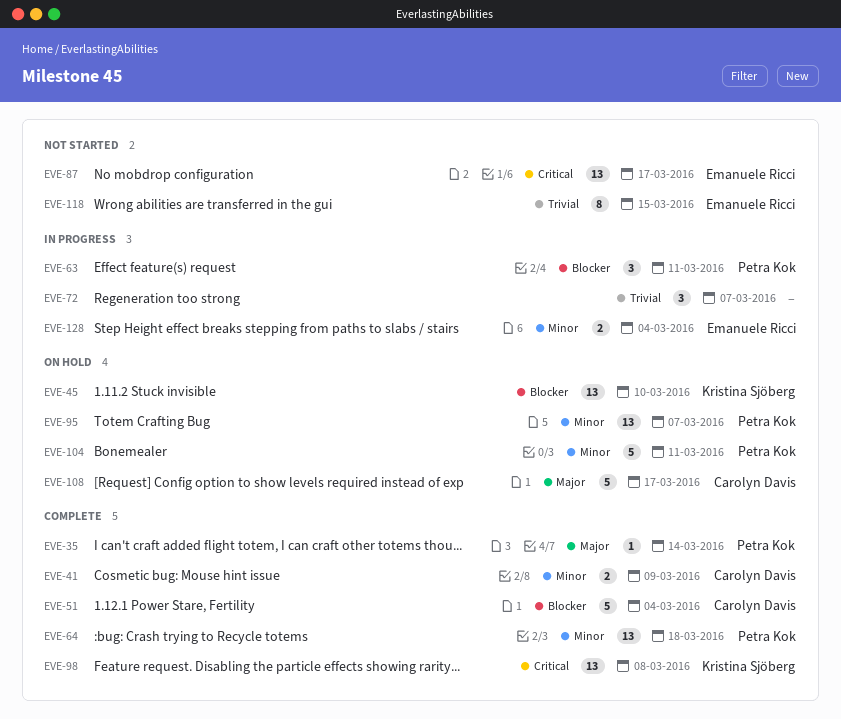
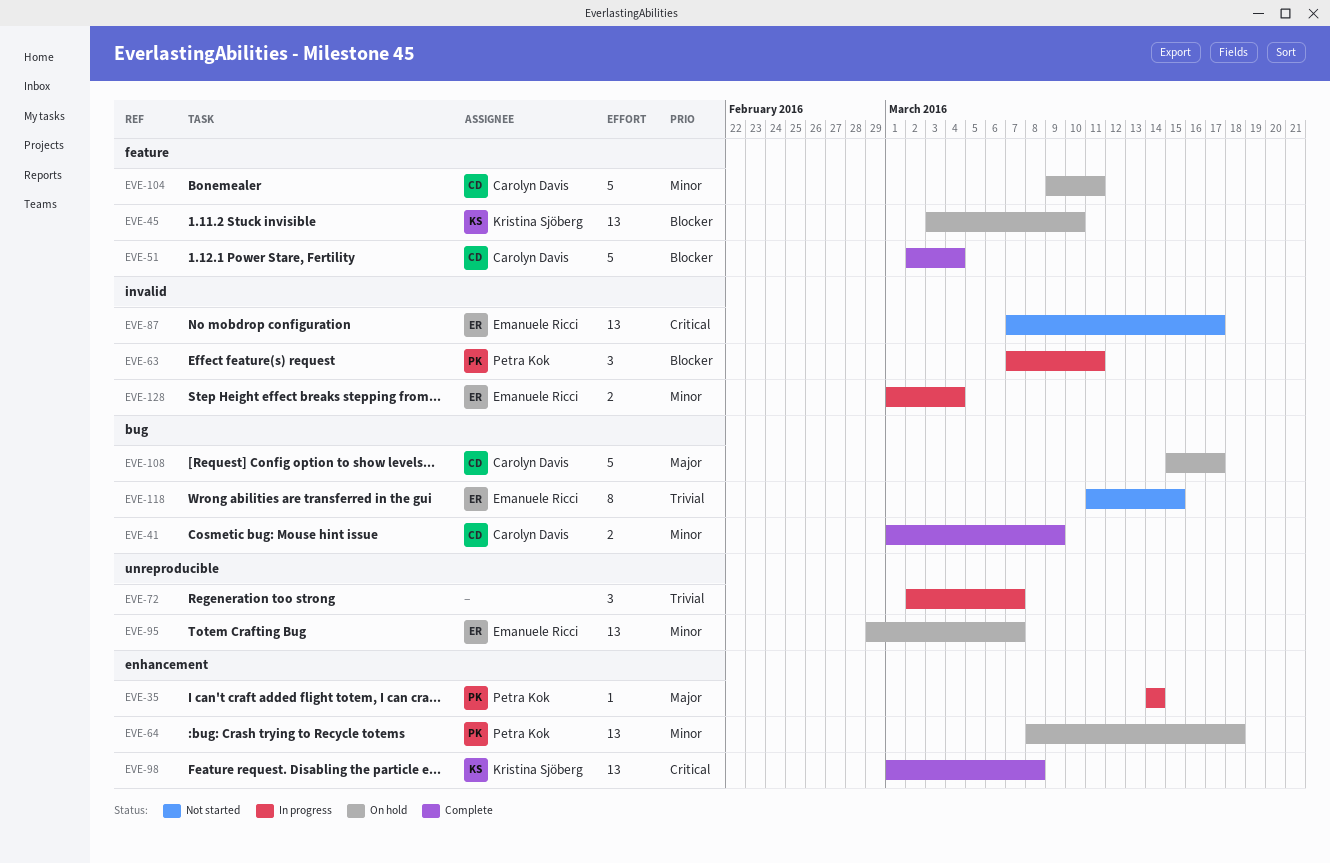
EVE-35, status: Complete -> In progress
EVE-64, status: Complete -> On hold
EVE-95, owner: Petra Kok -> Emanuele Ricci
EVE-104, owner: Petra Kok -> Carolyn Davis

